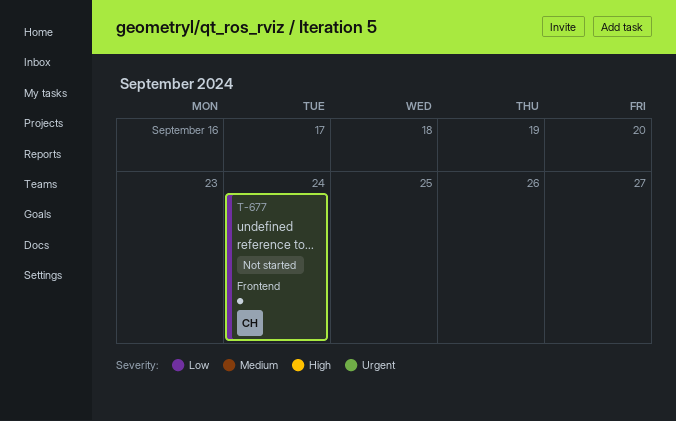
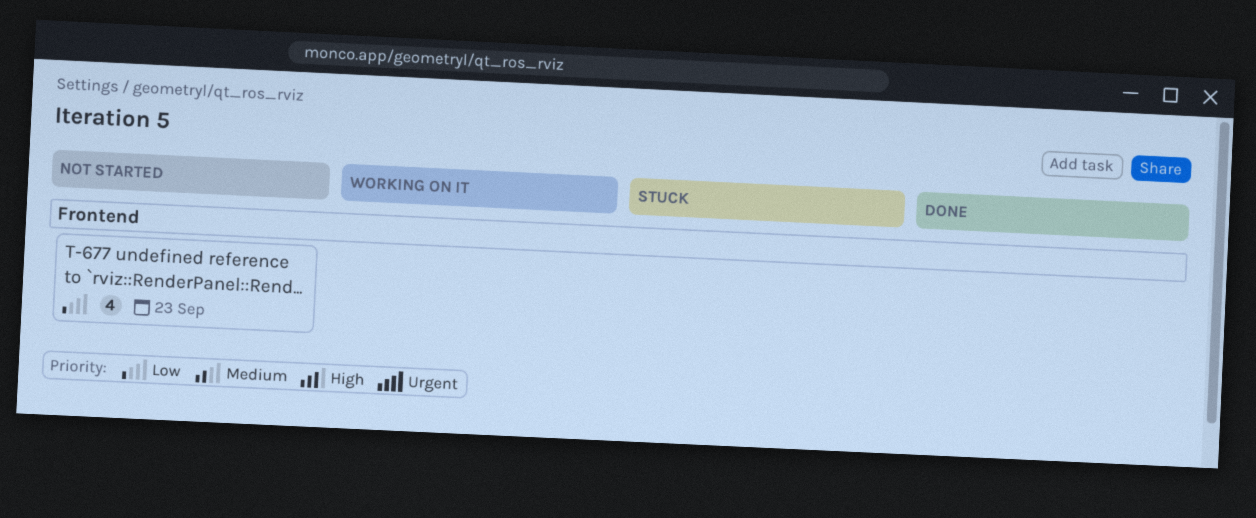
T-677, estimate: 1 -> 4
T-677, due: Sep 24 -> Sep 23

